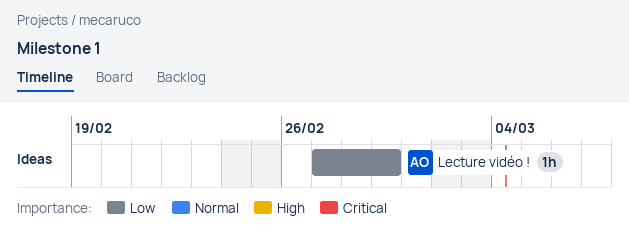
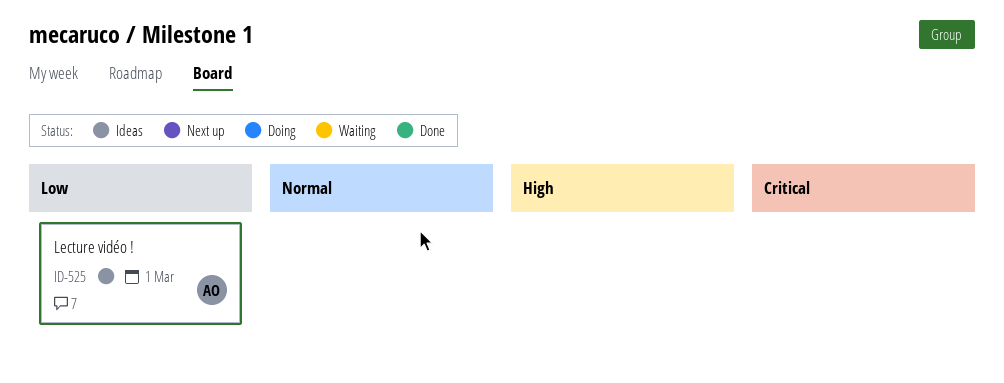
Lecture vidéo !, due: Feb 29 -> Mar 1

